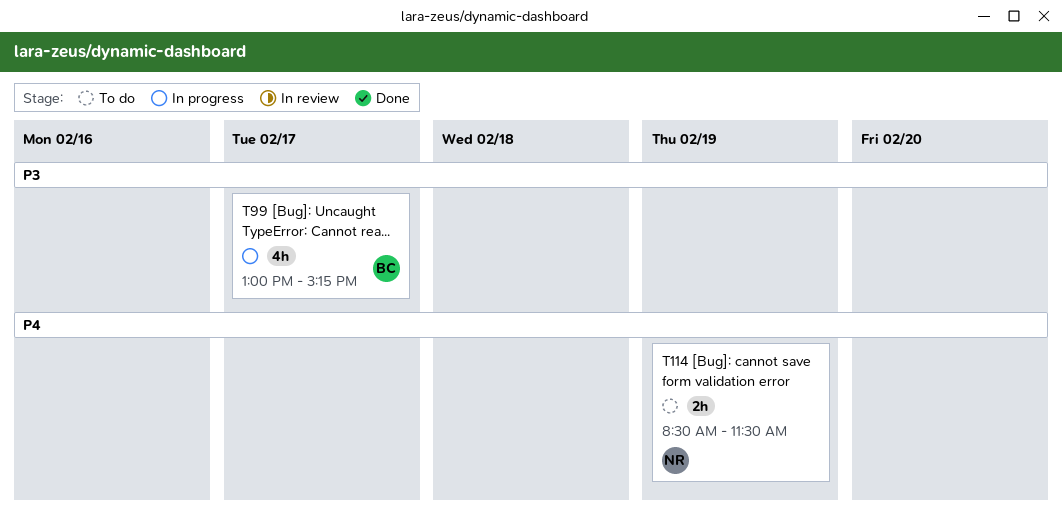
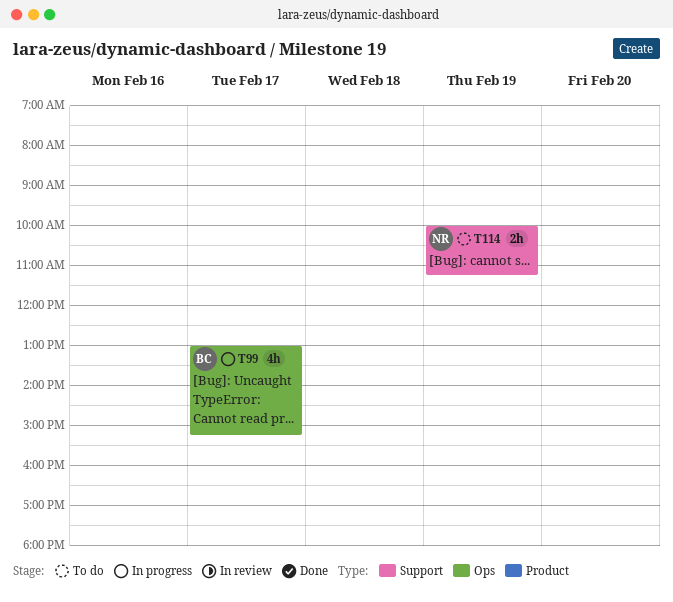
T114, begins: 08:30 -> 10:00
T114, ends: 11:30 -> 11:15

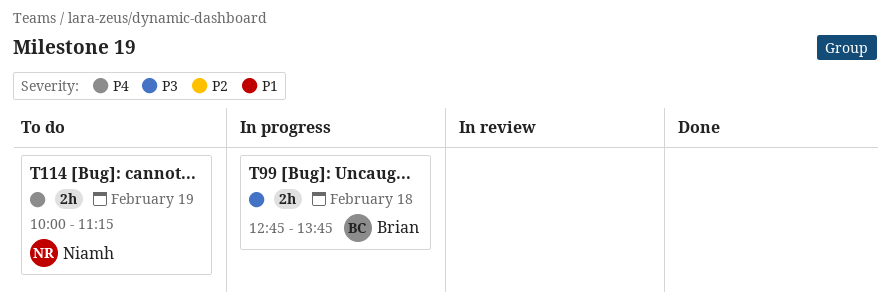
T99, estimate: 4h -> 2h
T99, day: Feb 17 -> Feb 18
T99, begins: 13:00 -> 12:45
T99, ends: 15:15 -> 13:45

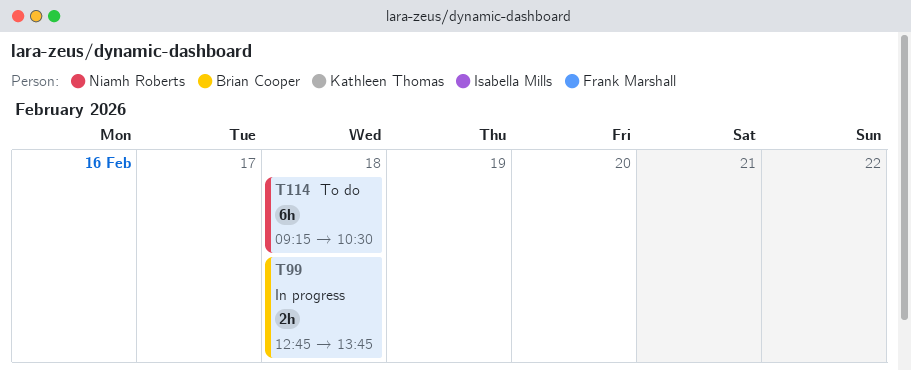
T114, estimate: 2h -> 6h
T114, day: Feb 19 -> Feb 18
T114, begins: 10:00 -> 09:15
T114, ends: 11:15 -> 10:30

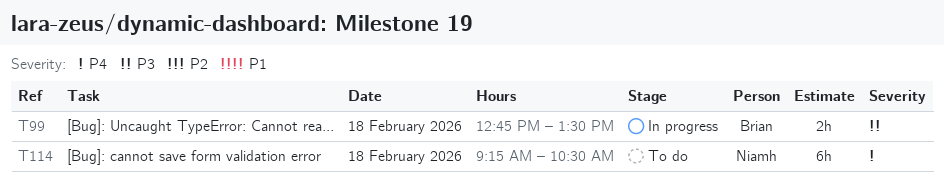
T99, ends: 13:45 -> 13:30

